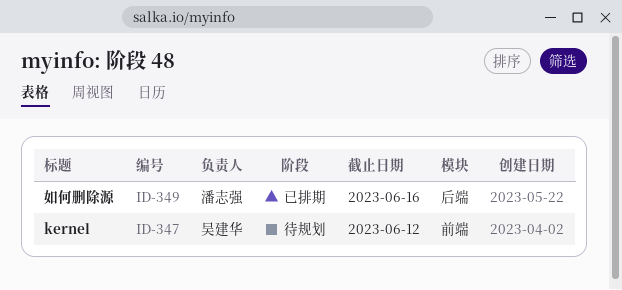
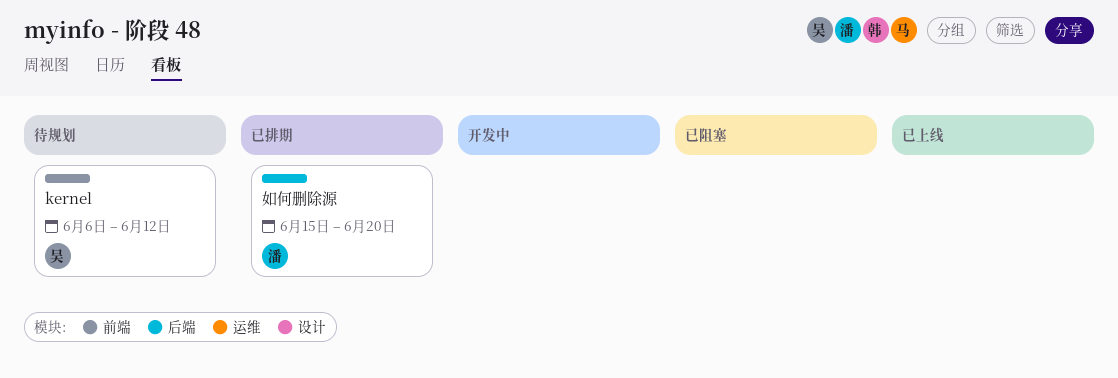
如何删除源, due: Jun 16 -> Jun 20

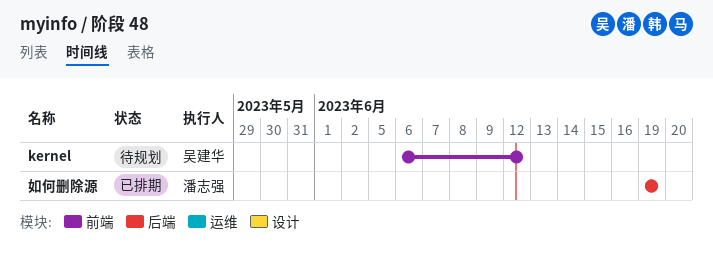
如何删除源, start: Jun 15 -> Jun 19
如何删除源, due: Jun 20 -> Jun 19

